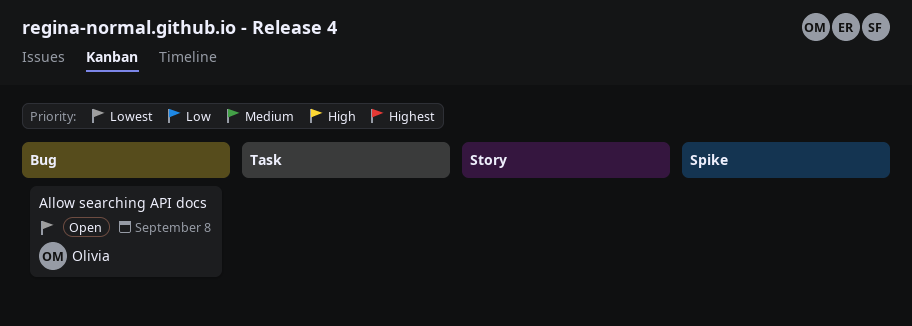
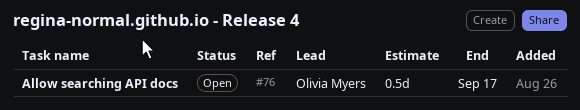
Allow searching API docs, due: Sep 8 -> Sep 17

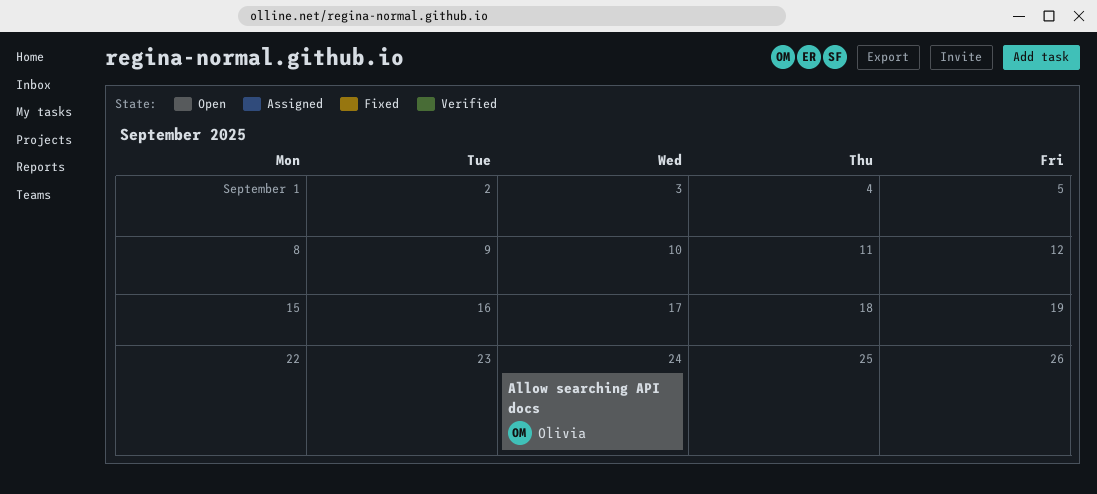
Allow searching API docs, due: Sep 17 -> Sep 24

